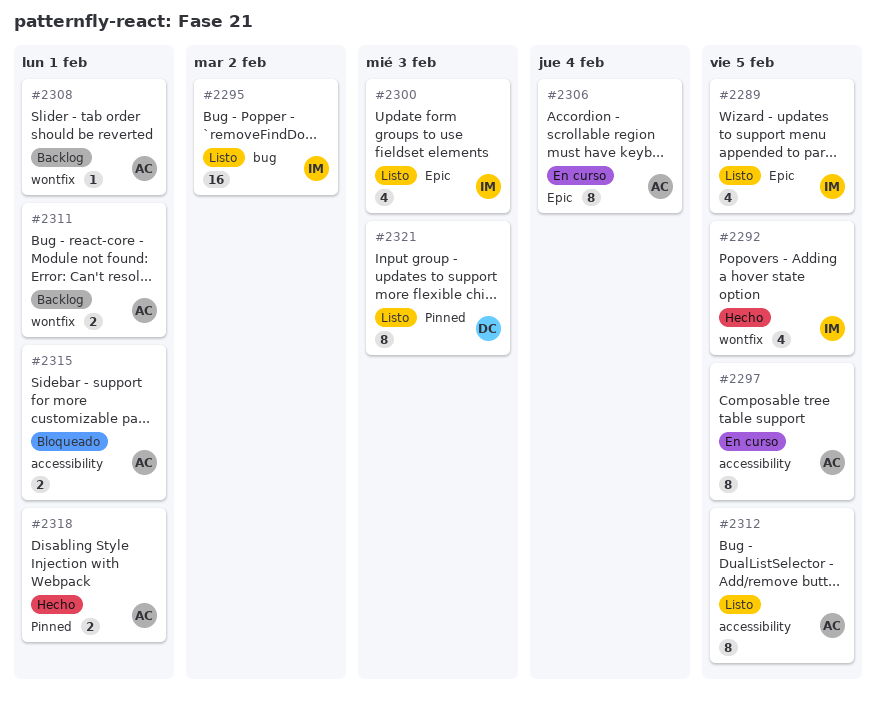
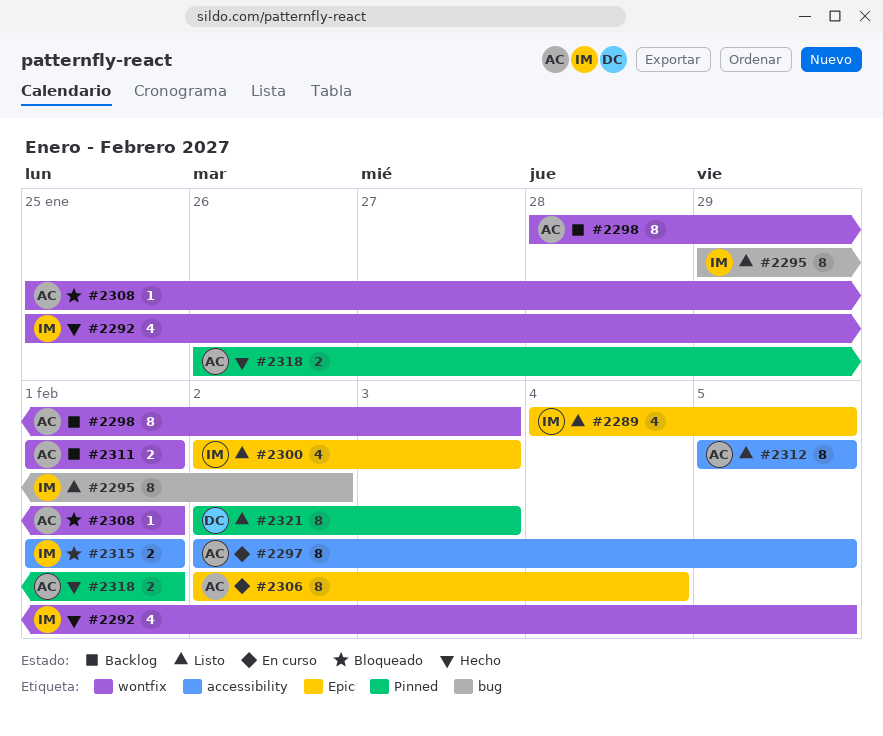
#2295, estimate: 16 -> 8
#2298: none -> present
#2308, status: Backlog -> Bloqueado
#2315, owner: AC -> IM

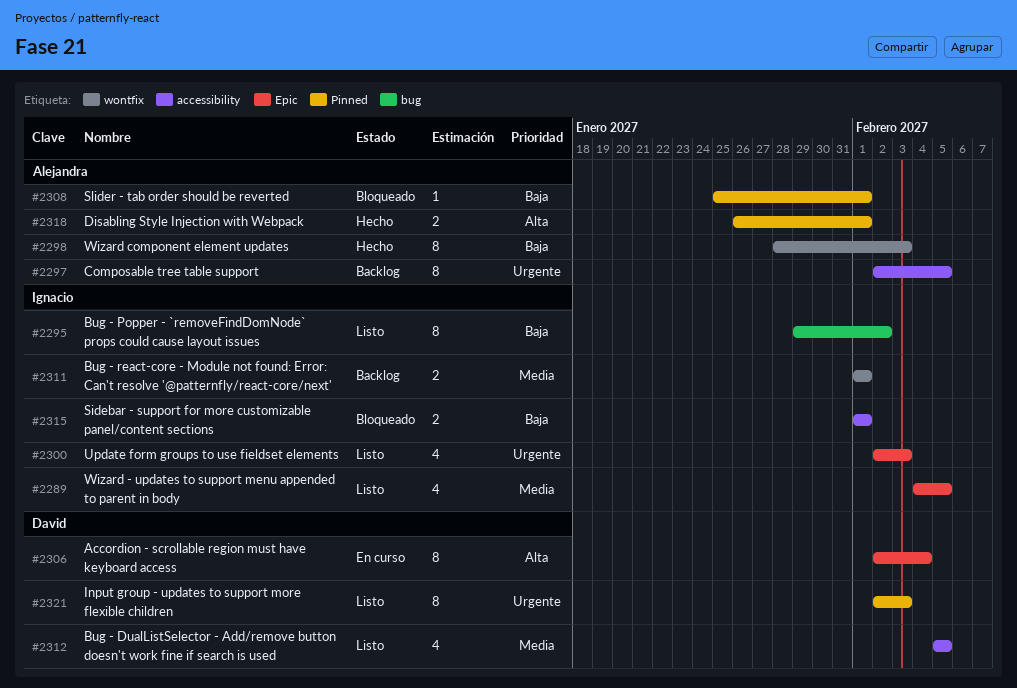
#2292: present -> none
#2297, status: En curso -> Backlog
#2298, status: Backlog -> Hecho
#2306, owner: Alejandra -> David
#2308, label: wontfix -> Pinned
#2311, owner: Alejandra -> Ignacio
#2312, owner: Alejandra -> David
#2312, estimate: 8 -> 4

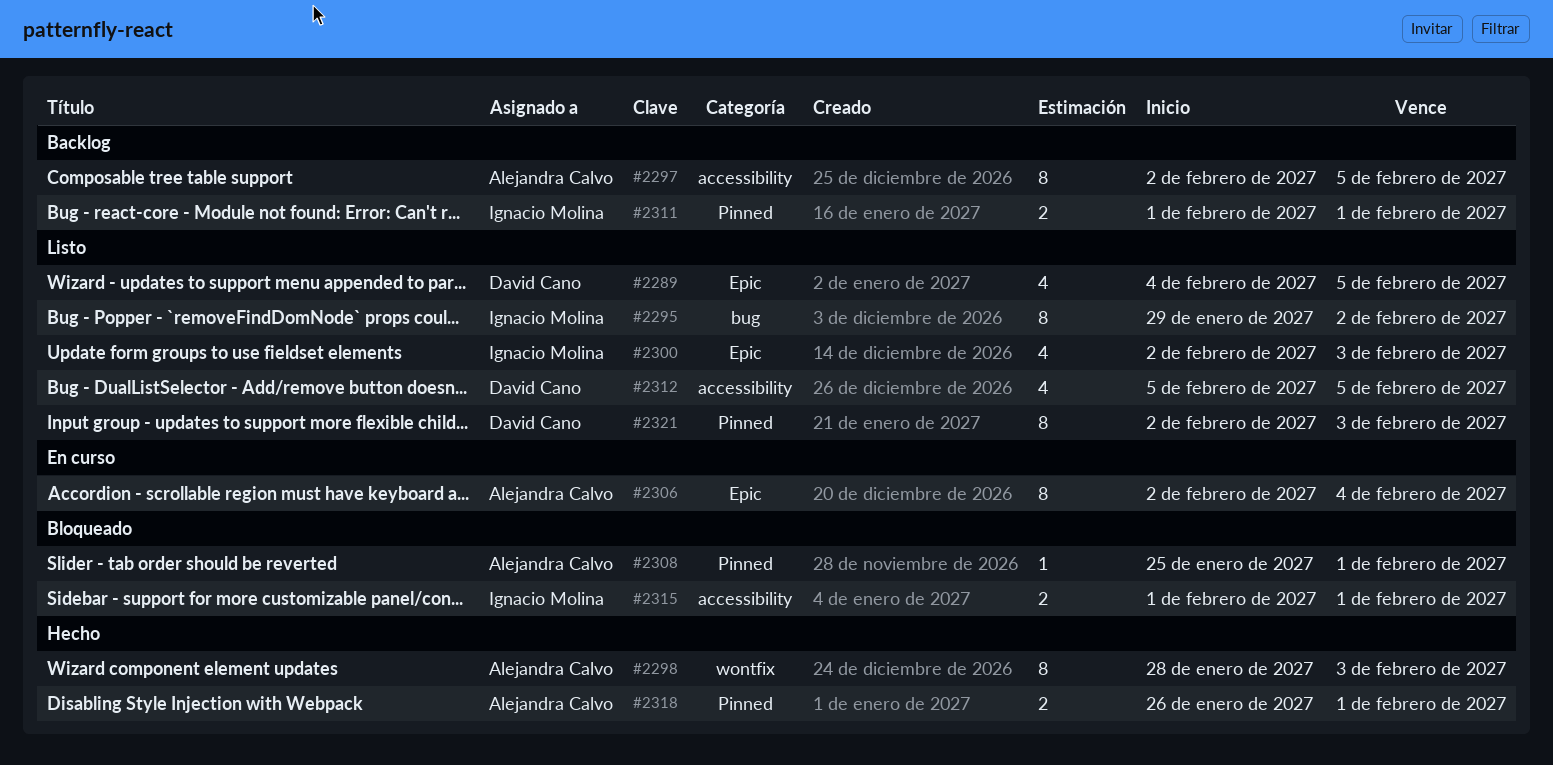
#2289, owner: Ignacio Molina -> David Cano
#2306, owner: David Cano -> Alejandra Calvo
#2311, label: wontfix -> Pinned

